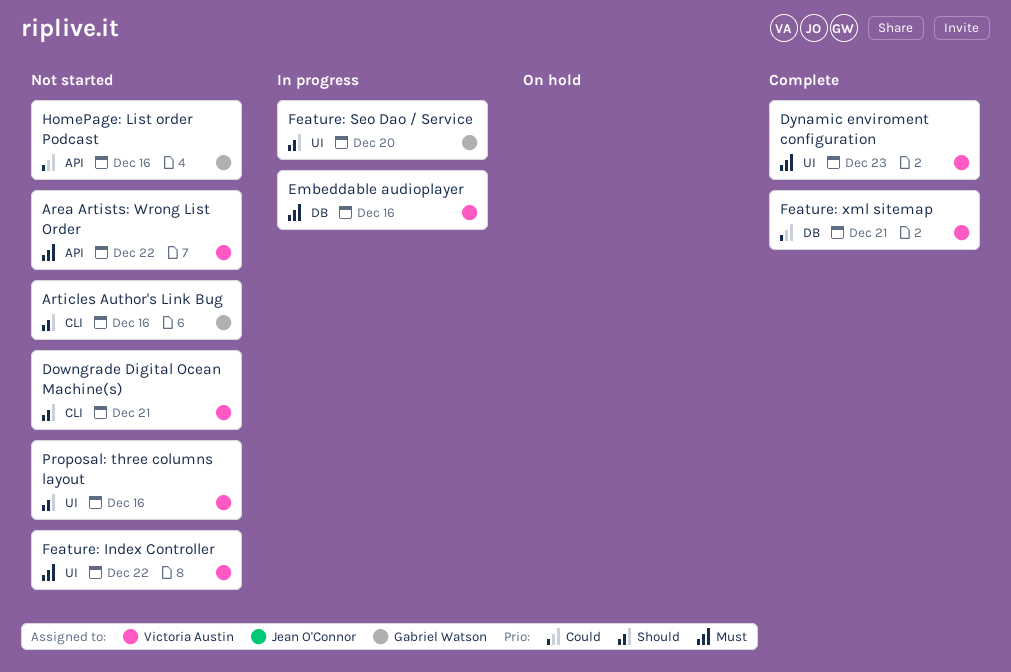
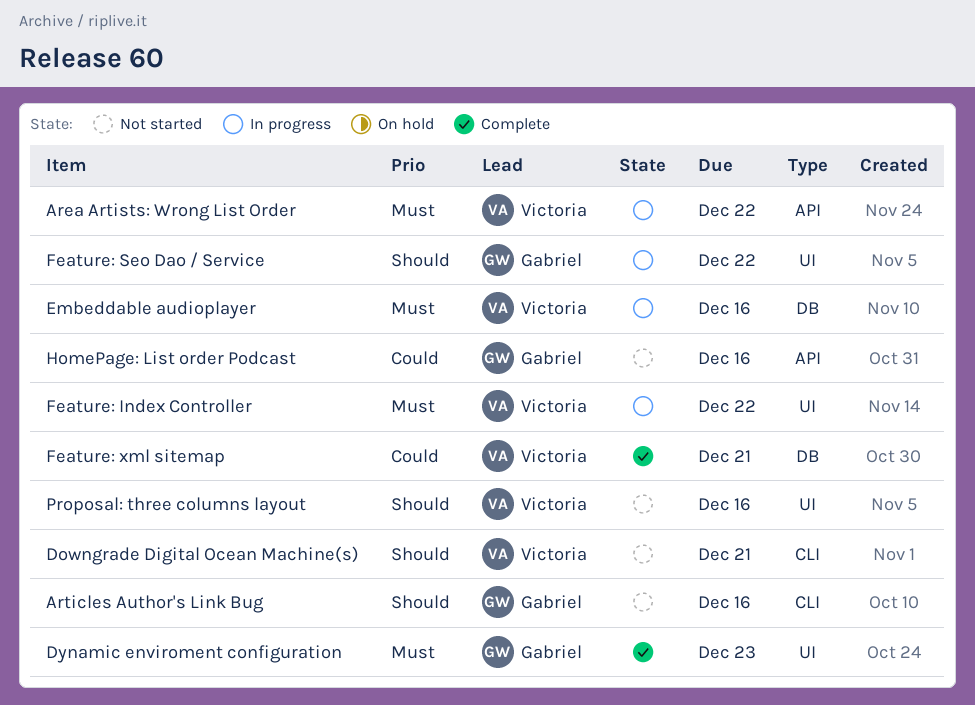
Area Artists: Wrong List Order, status: Not started -> In progress
Dynamic enviroment configuration, owner: Victoria Austin -> Gabriel Watson
Feature: Index Controller, status: Not started -> In progress
Feature: Seo Dao / Service, due: Dec 20 -> Dec 22

